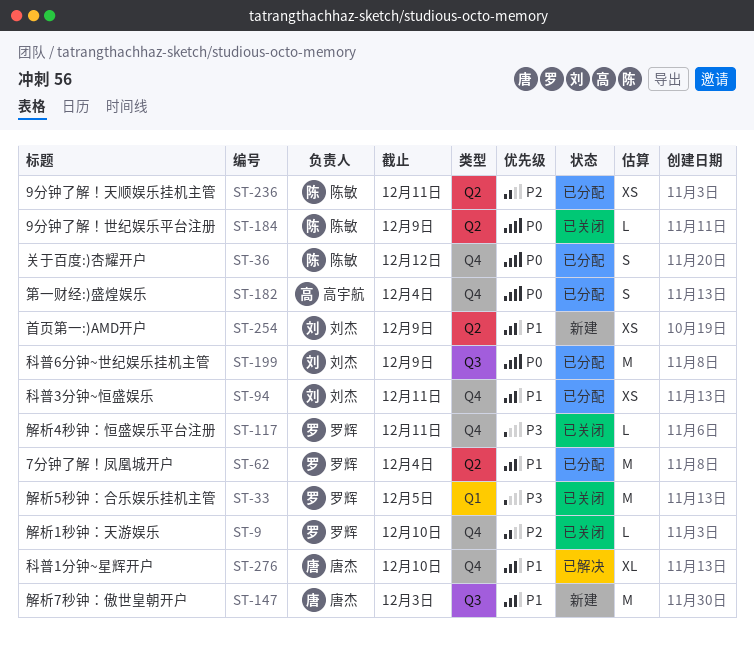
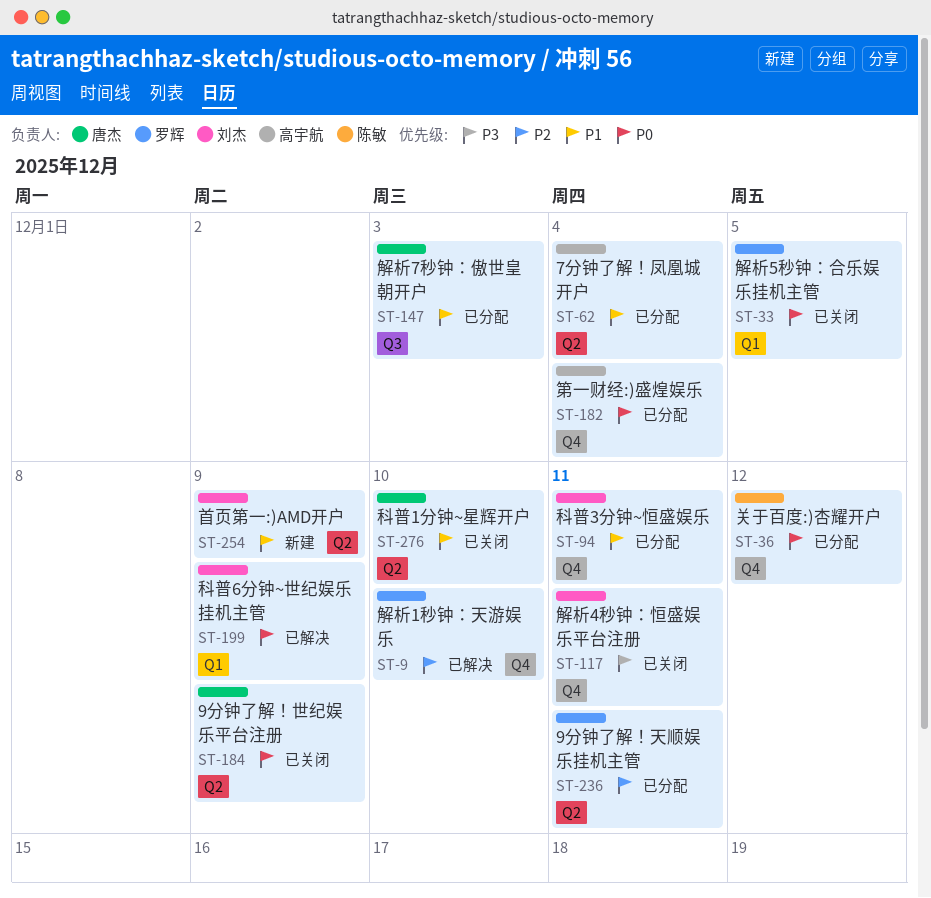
ST-9, status: 已关闭 -> 已解决
ST-33, priority: P3 -> P0
ST-62, owner: 罗辉 -> 高宇航
ST-117, owner: 罗辉 -> 刘杰
ST-147, status: 新建 -> 已分配
ST-184, owner: 陈敏 -> 唐杰
ST-199, status: 已分配 -> 已解决
ST-199, label: Q3 -> Q1
ST-236, owner: 陈敏 -> 罗辉
ST-276, status: 已解决 -> 已关闭
ST-276, label: Q4 -> Q2

